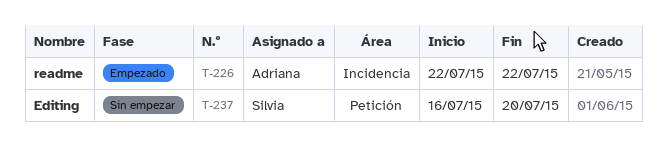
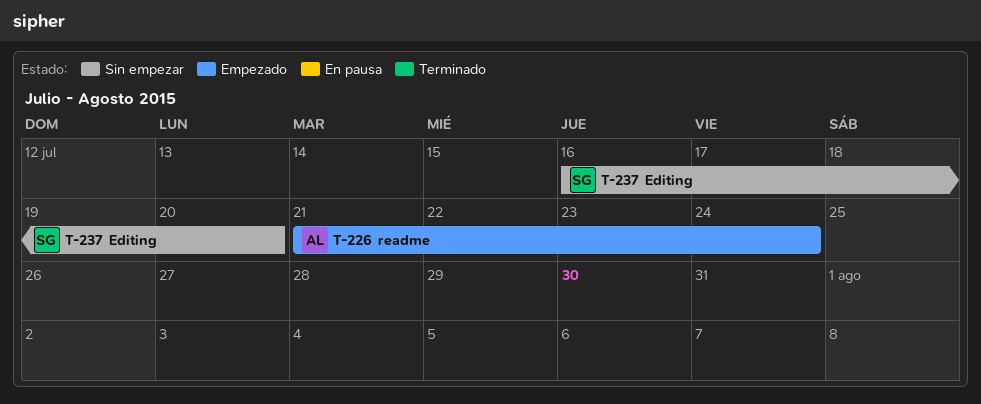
T-226, start: Jul 22 -> Jul 21
T-226, due: Jul 22 -> Jul 24

